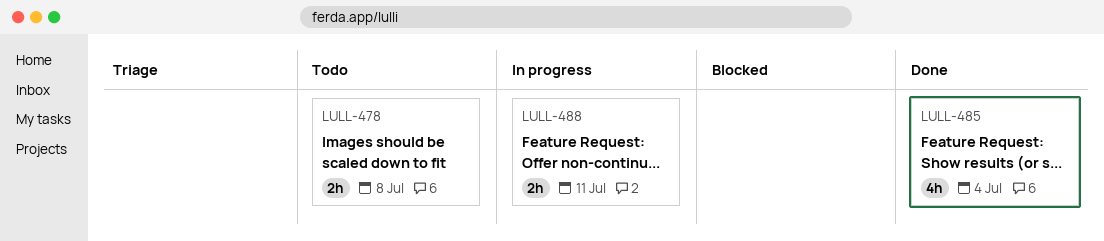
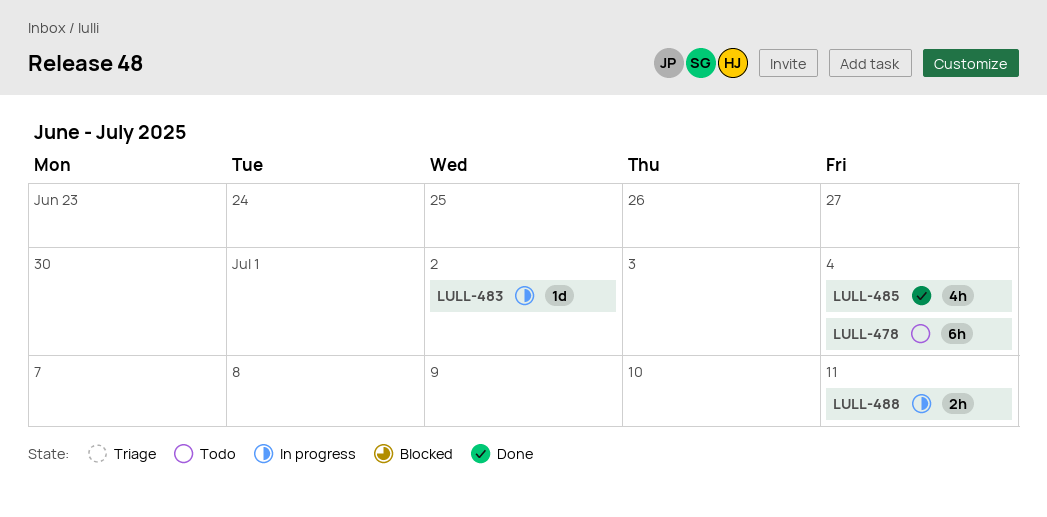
LULL-478, estimate: 2h -> 6h
LULL-478, due: Jul 8 -> Jul 4
LULL-483: none -> present

